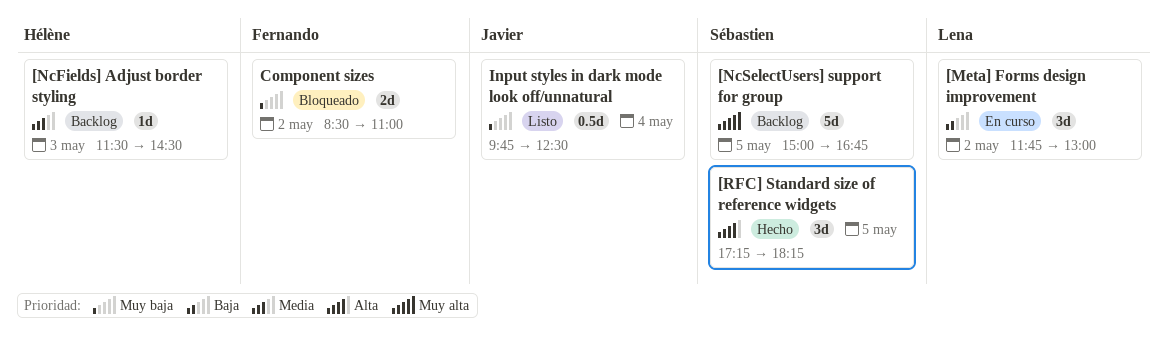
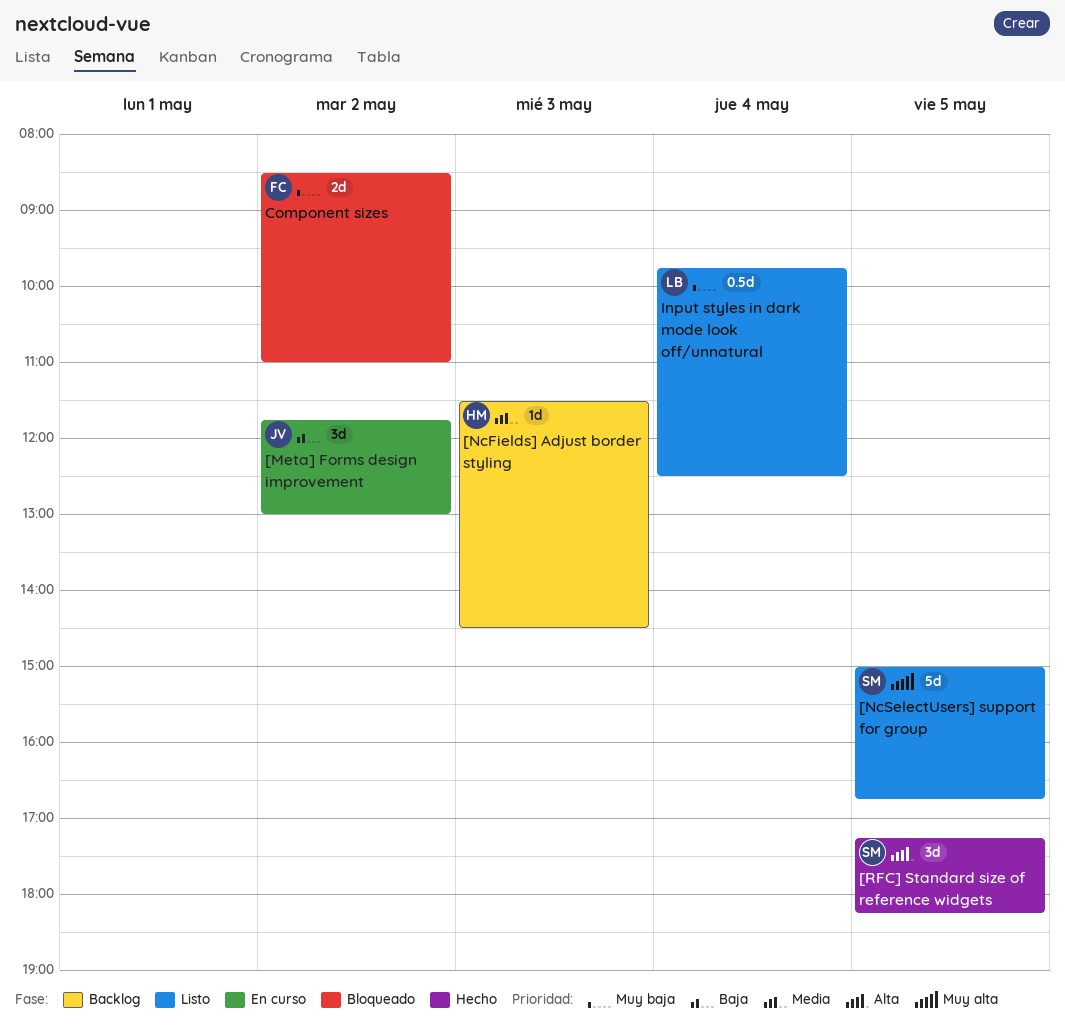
[Meta] Forms design improvement, owner: Lena -> Javier
[NcSelectUsers] support for group, status: Backlog -> Listo
Input styles in dark mode look off/unnatural, owner: Javier -> Lena

